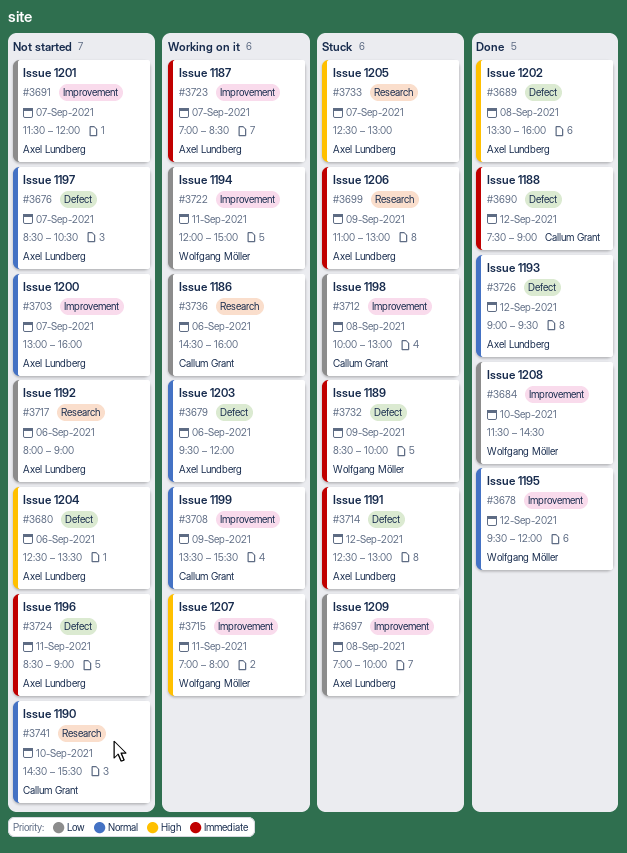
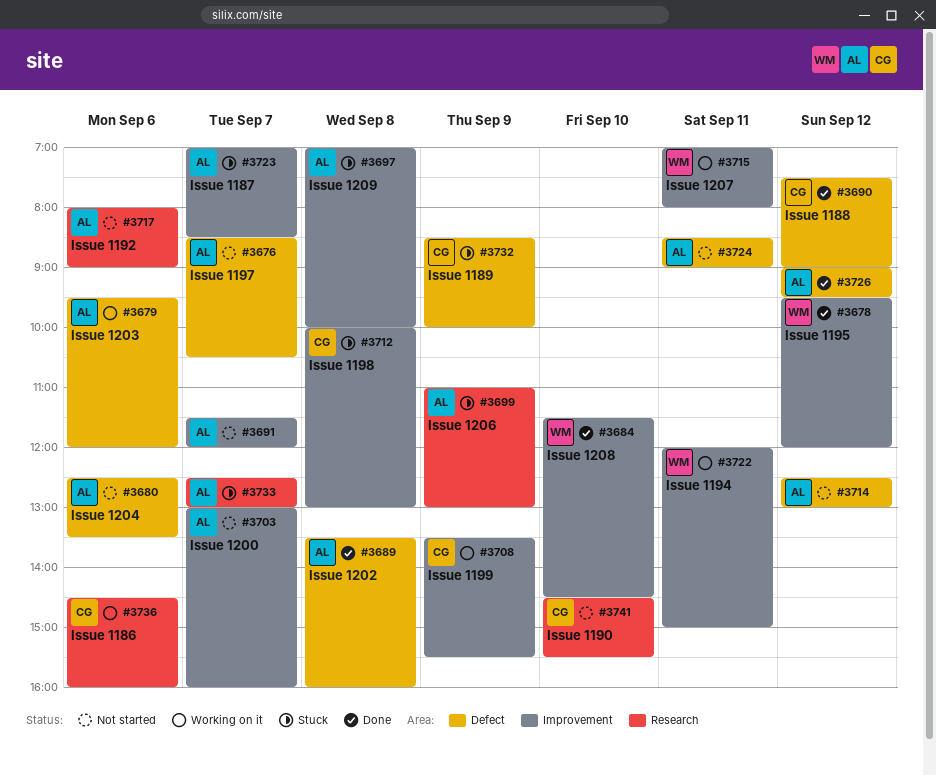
#3714, status: Stuck -> Not started
#3723, status: Working on it -> Stuck
#3732, owner: Wolfgang Möller -> Callum Grant

